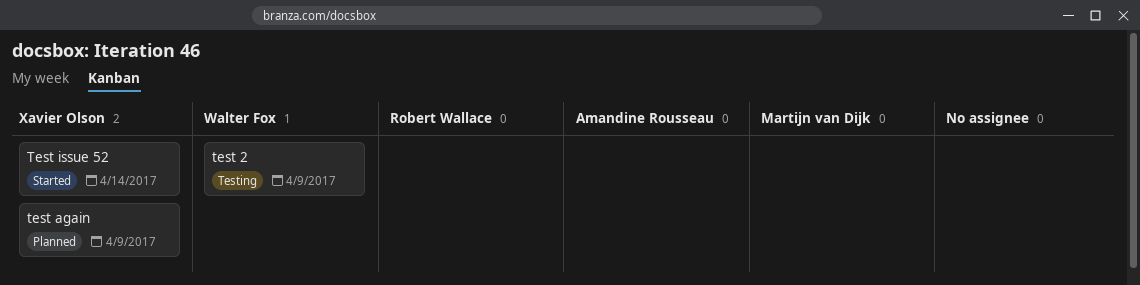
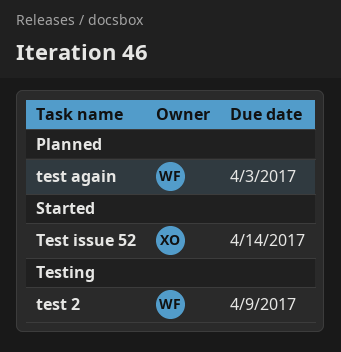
test again, owner: Xavier Olson -> Walter Fox
test again, due: Apr 9 -> Apr 3

